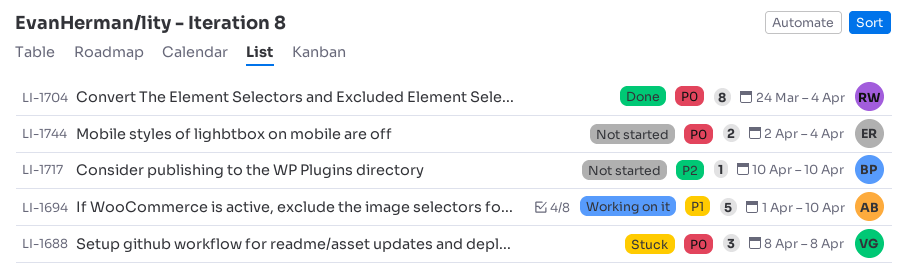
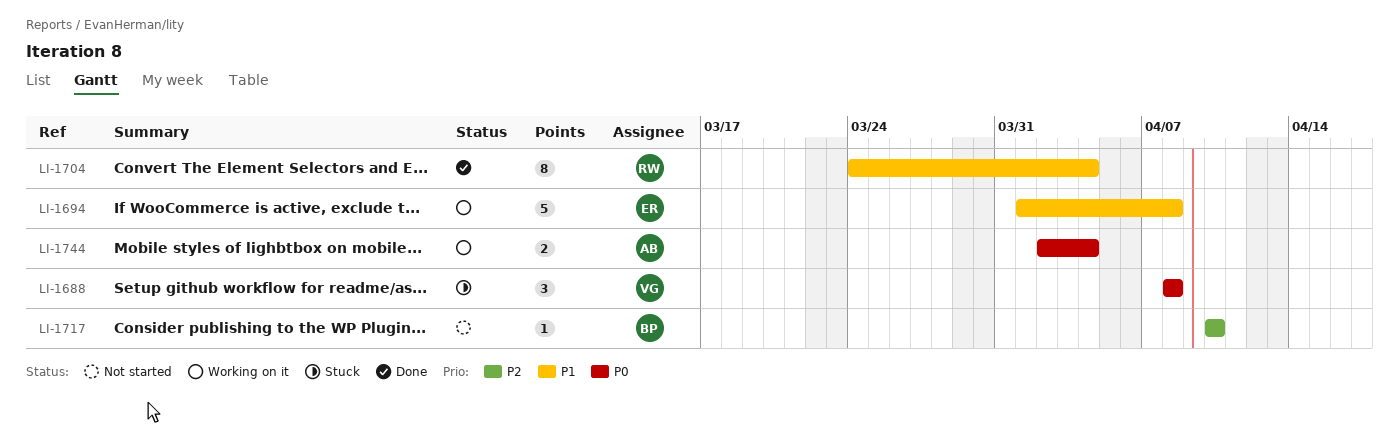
LI-1694, owner: AB -> ER
LI-1694, due: Apr 10 -> Apr 8
LI-1704, priority: P0 -> P1
LI-1744, status: Not started -> Working on it
LI-1744, owner: ER -> AB

